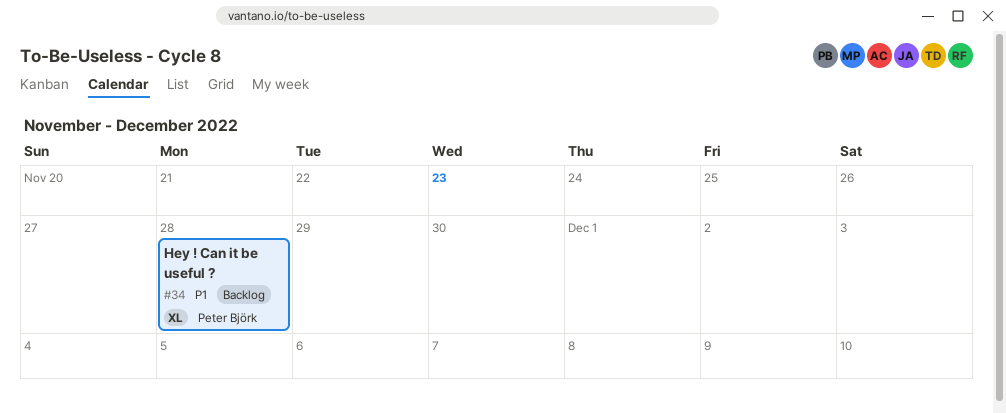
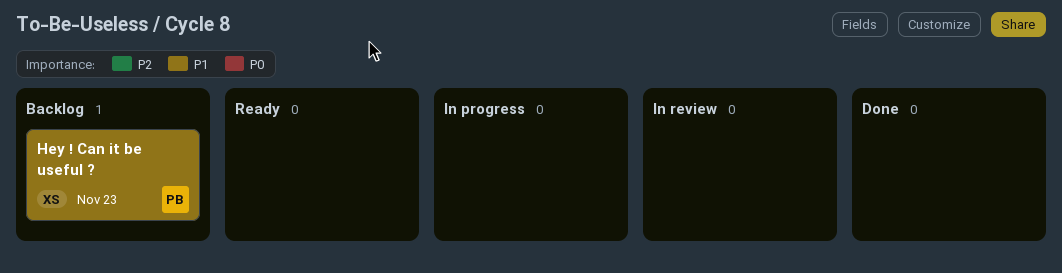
Hey ! Can it be useful ?, estimate: XL -> XS
Hey ! Can it be useful ?, due: Nov 28 -> Nov 23

